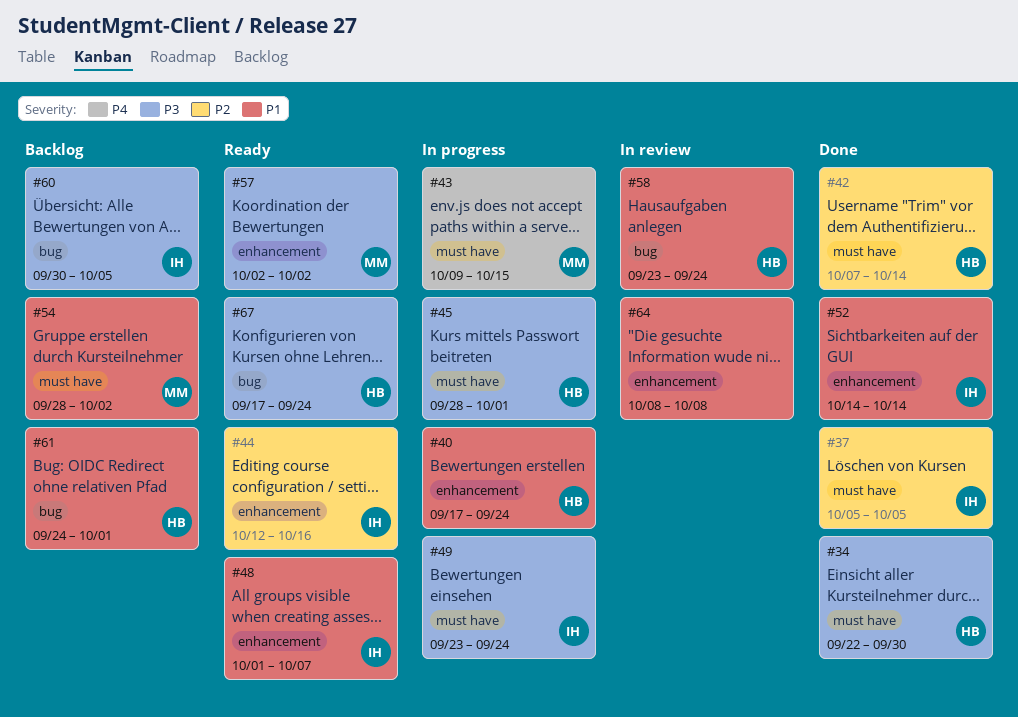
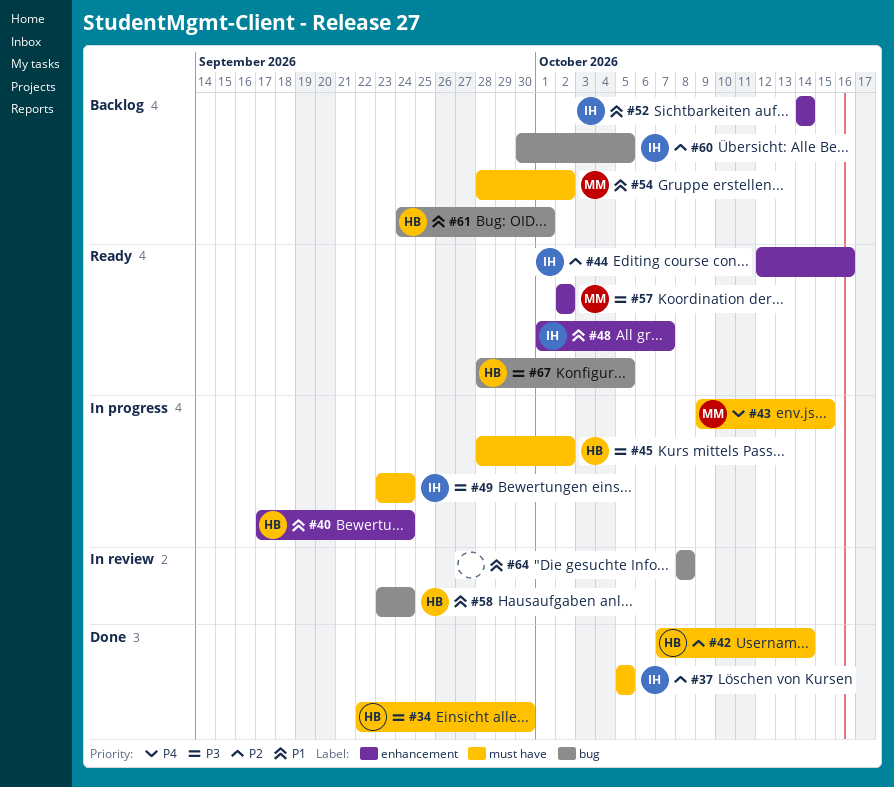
#45, due: Oct 1 -> Oct 2
#52, status: Done -> Backlog
#60, priority: P3 -> P2
#64, label: enhancement -> bug
#67, start: Sep 17 -> Sep 28
#67, due: Sep 24 -> Oct 5

